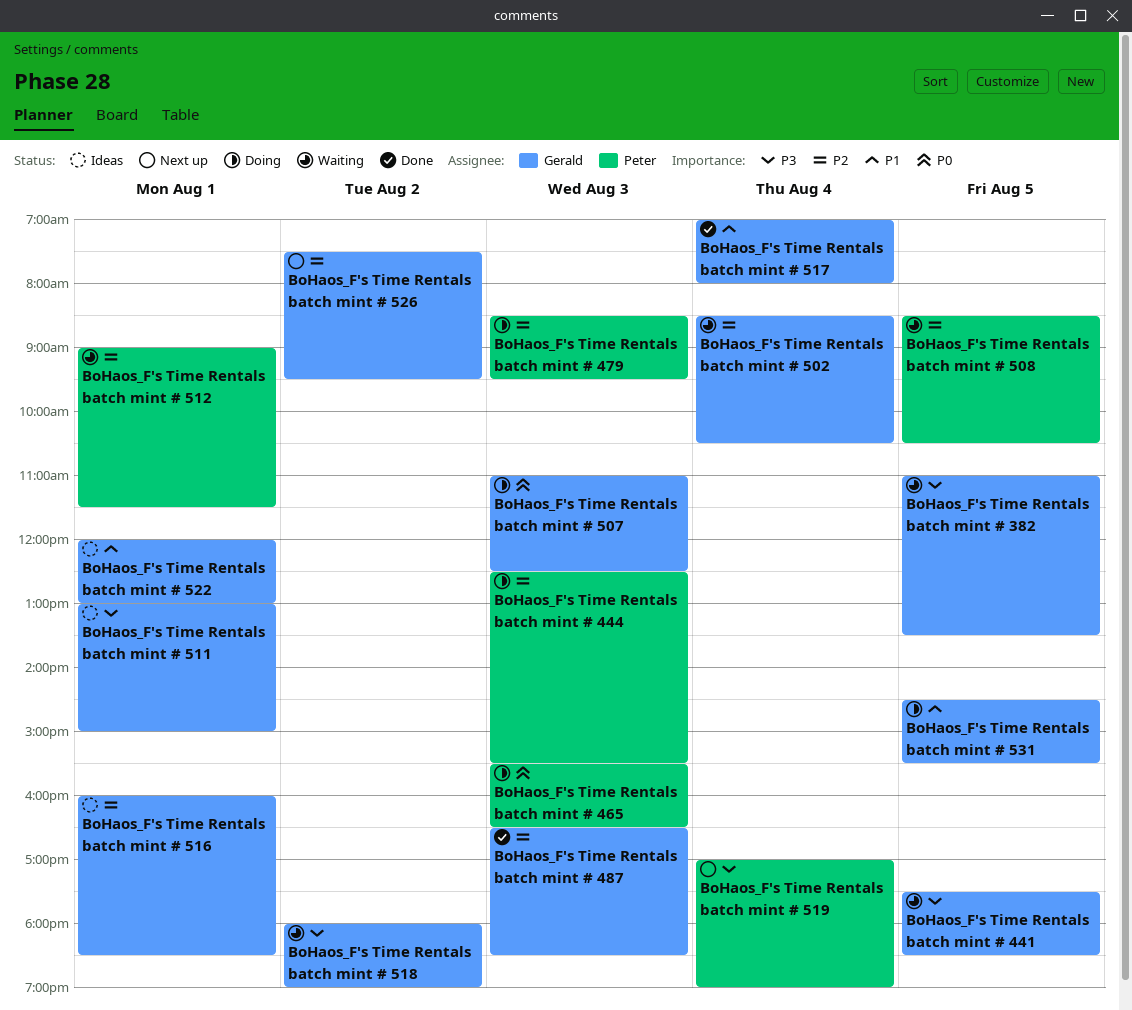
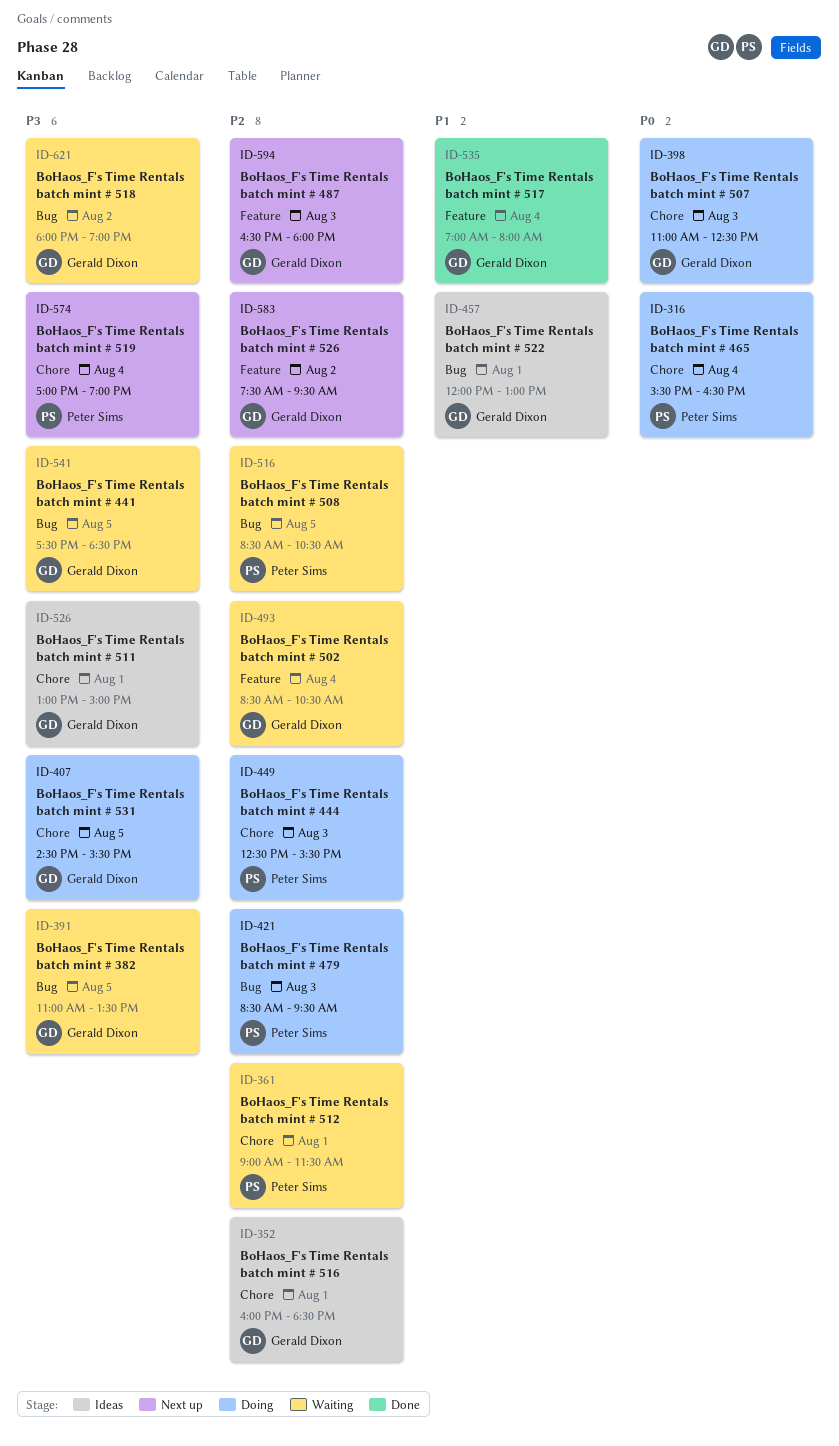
BoHaos_F's Time Rentals batch mint # 465, day: Aug 3 -> Aug 4
BoHaos_F's Time Rentals batch mint # 487, status: Done -> Next up
BoHaos_F's Time Rentals batch mint # 487, ends: 18:30 -> 18:00
BoHaos_F's Time Rentals batch mint # 531, priority: P1 -> P3

